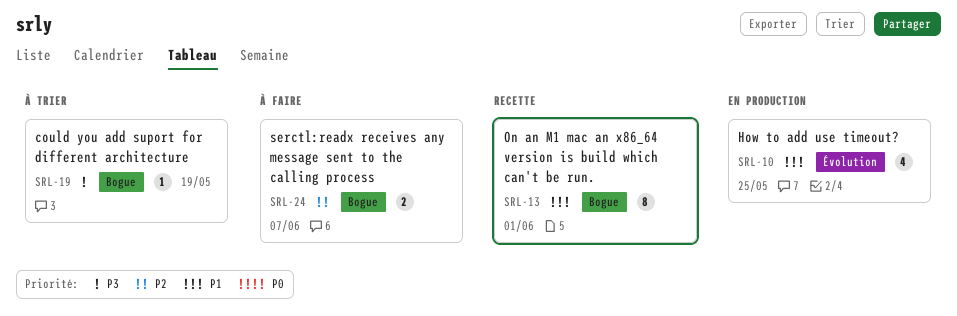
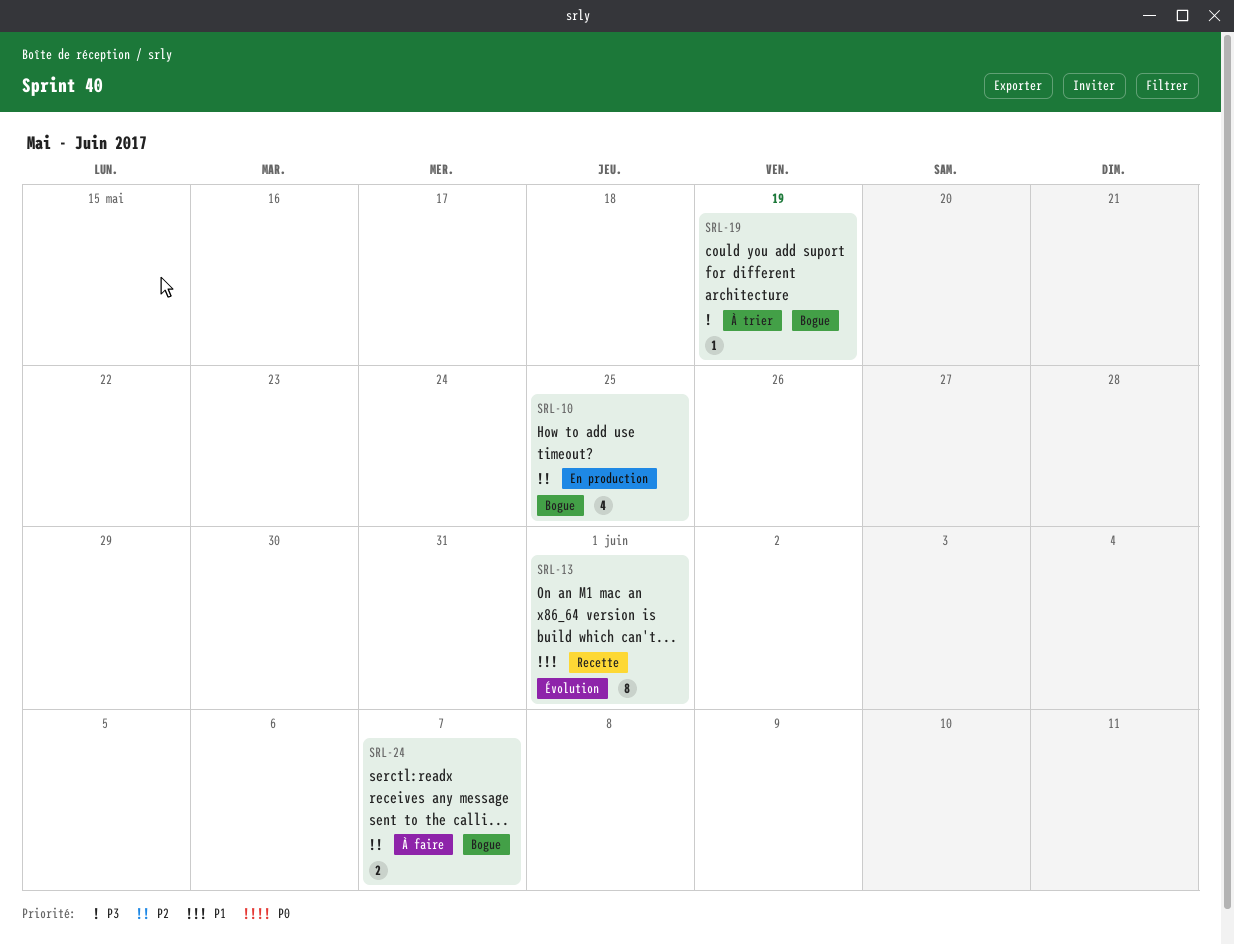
SRL-10, priority: P1 -> P2
SRL-10, label: Évolution -> Bogue
SRL-13, label: Bogue -> Évolution

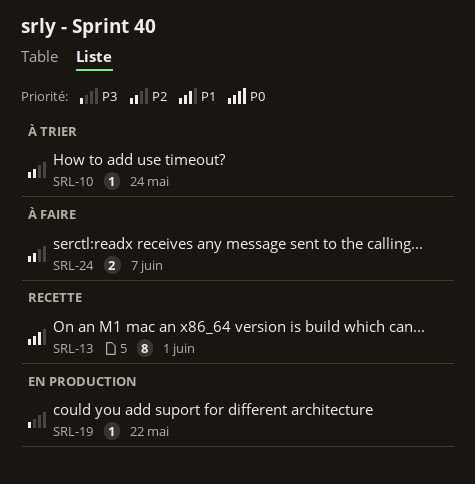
SRL-10, status: En production -> À trier
SRL-10, estimate: 4 -> 1
SRL-10, due: May 25 -> May 24
SRL-19, status: À trier -> En production
SRL-19, due: May 19 -> May 22

